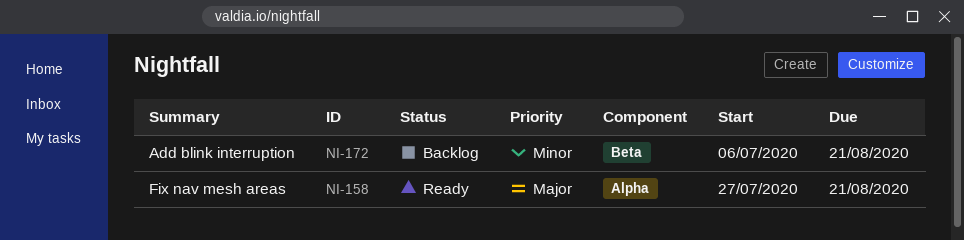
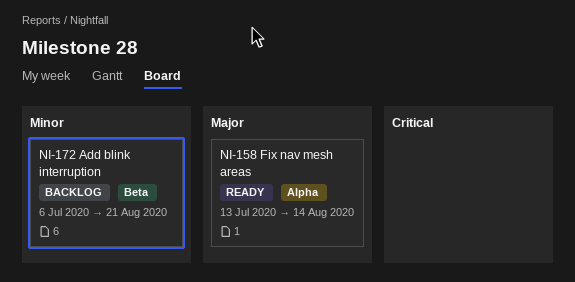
NI-158, start: Jul 27 -> Jul 13
NI-158, due: Aug 21 -> Aug 14

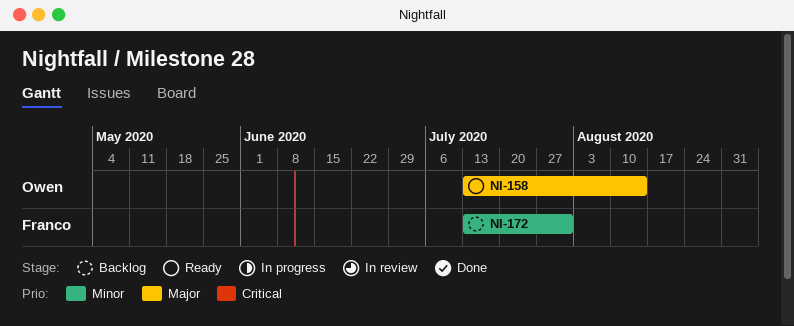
NI-172, start: Jul 6 -> Jul 13
NI-172, due: Aug 21 -> Jul 31

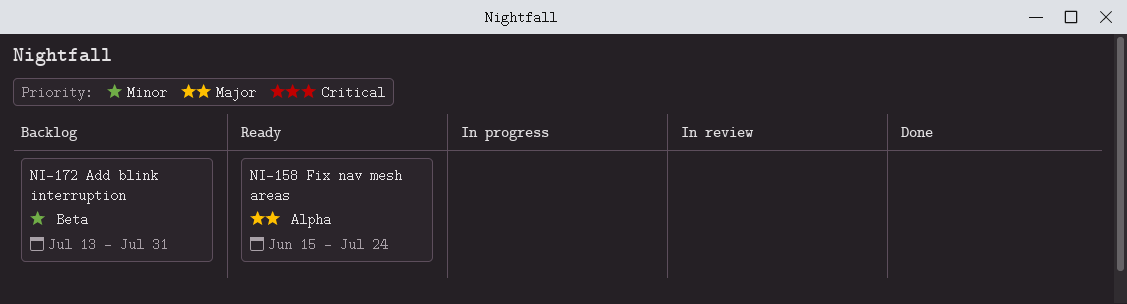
NI-158, start: Jul 13 -> Jun 15
NI-158, due: Aug 14 -> Jul 24

